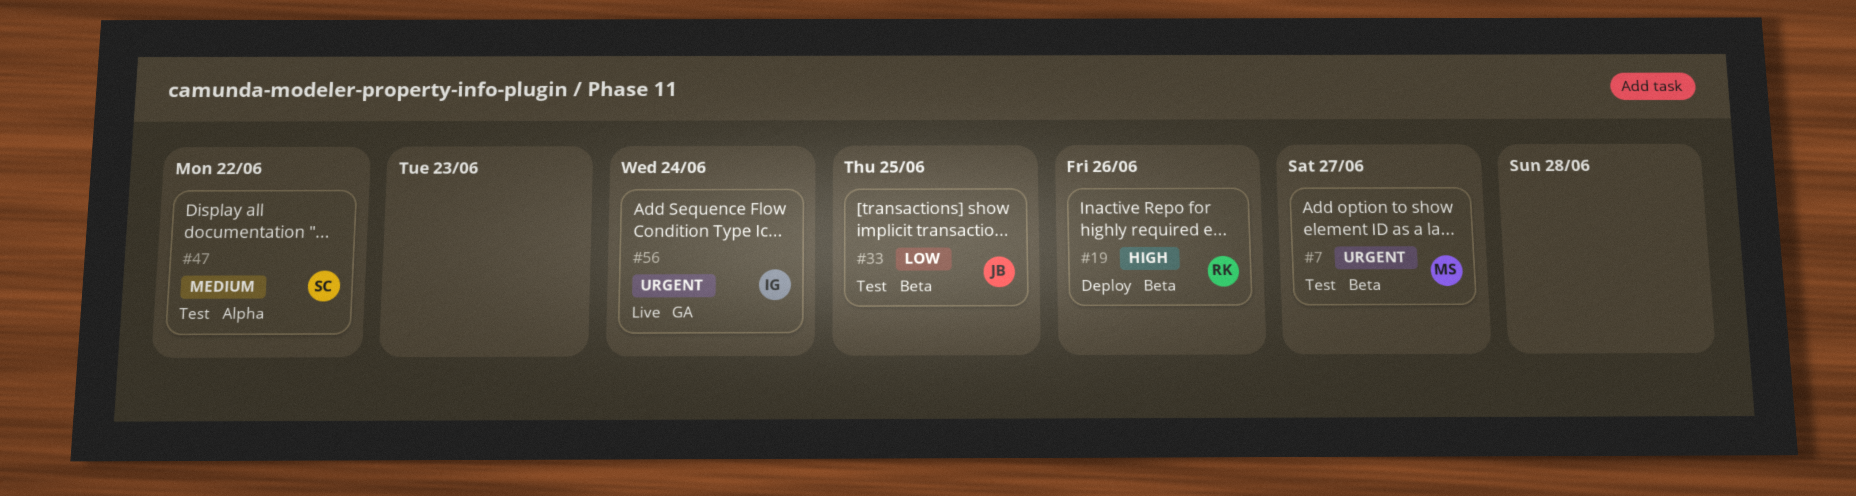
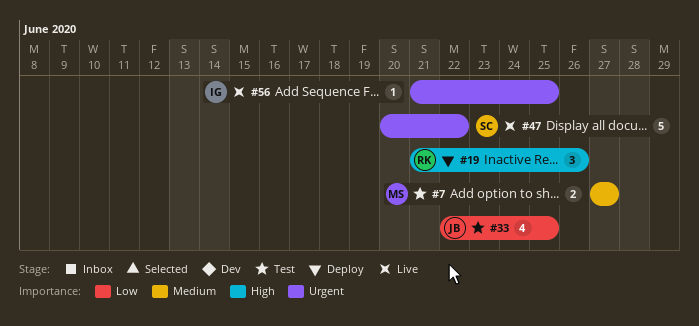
#7, priority: Urgent -> Medium
#47, status: Test -> Live
#47, priority: Medium -> Urgent
#56, due: Jun 24 -> Jun 25

